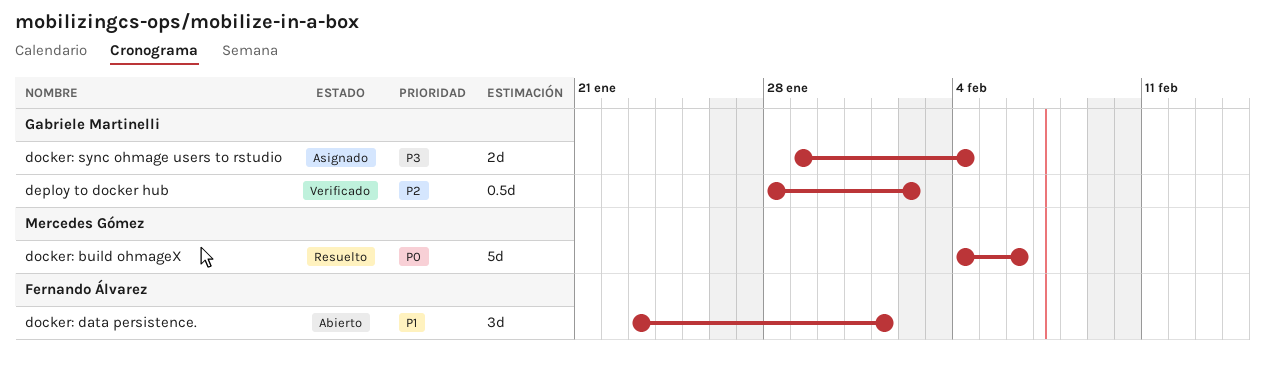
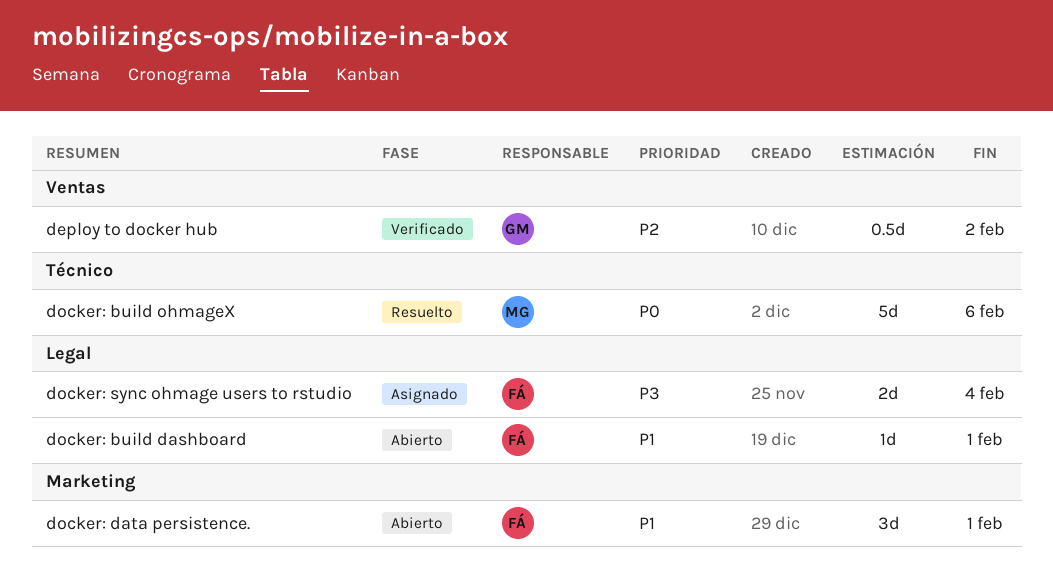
docker: build dashboard: none -> present
docker: sync ohmage users to rstudio, owner: Gabriele Martinelli -> Fernando Álvarez

